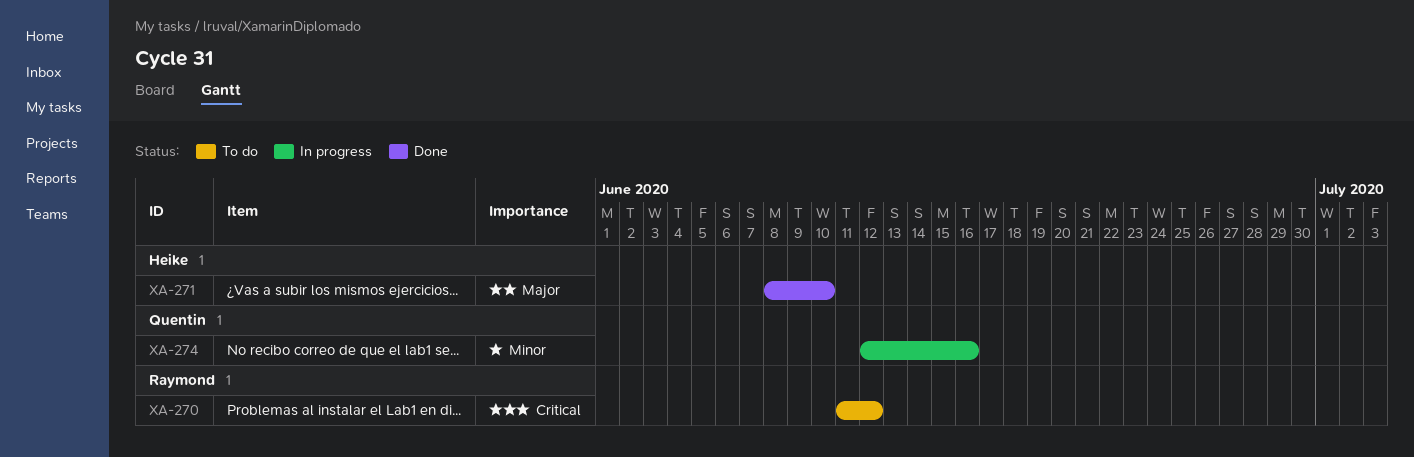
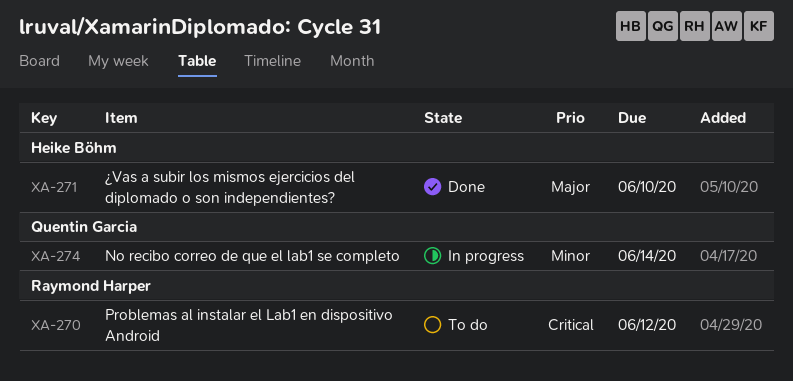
XA-274, due: Jun 16 -> Jun 14

